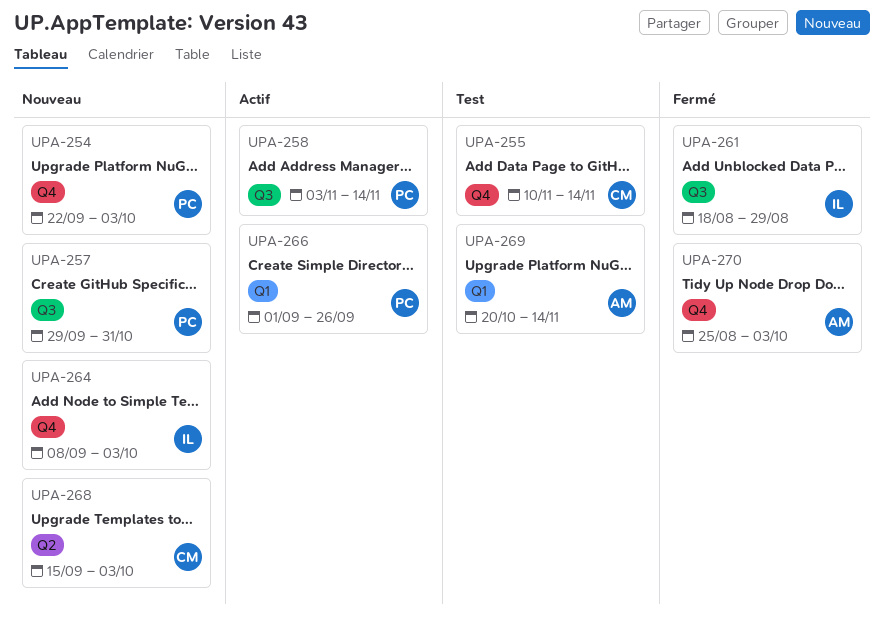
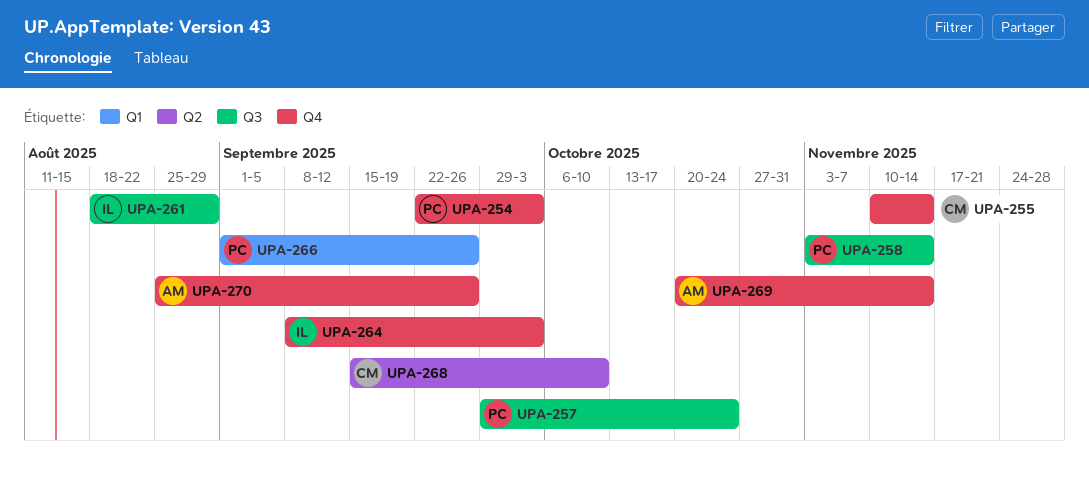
UPA-257, due: Oct 31 -> Oct 24
UPA-268, due: Oct 3 -> Oct 10
UPA-269, label: Q1 -> Q4
UPA-270, due: Oct 3 -> Sep 26

